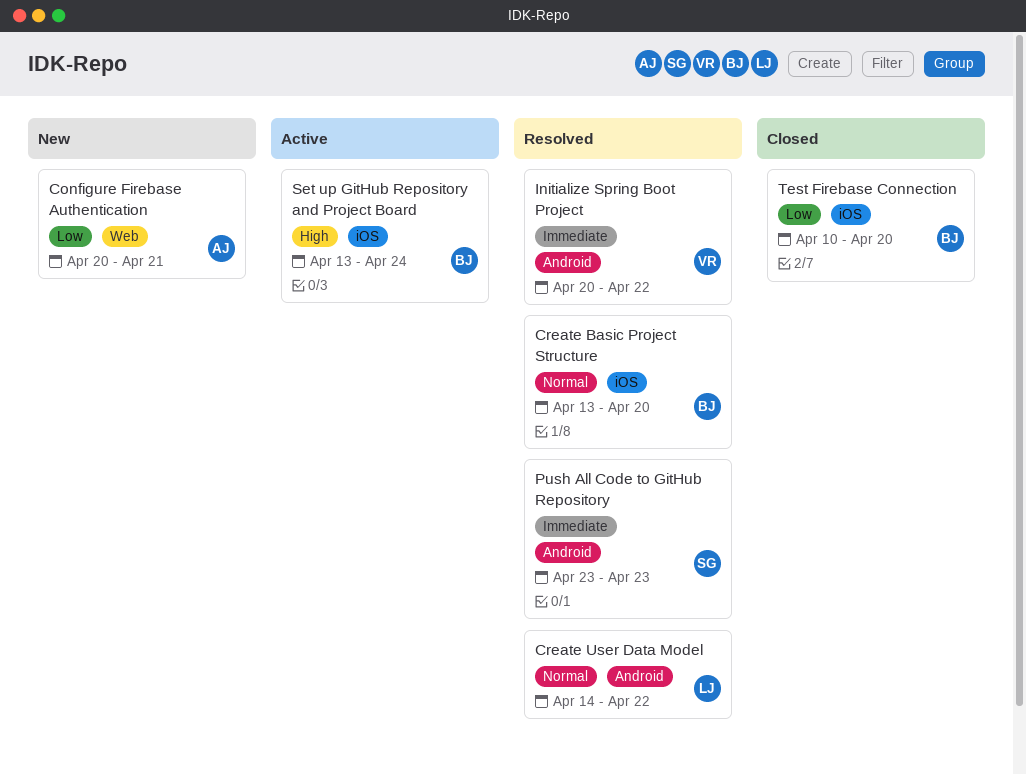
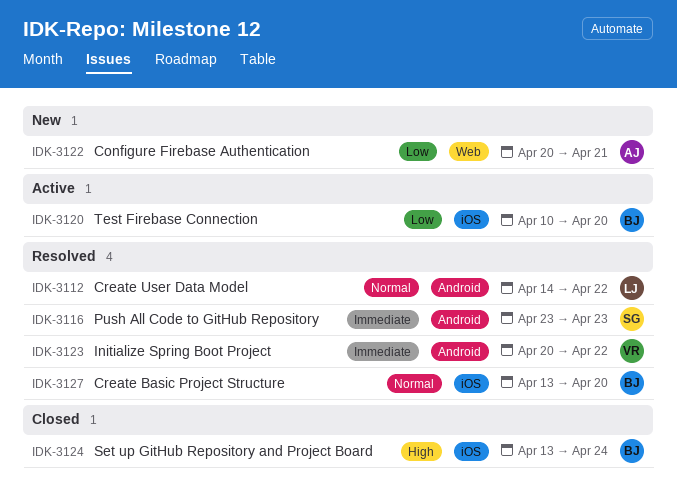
Set up GitHub Repository and Project Board, status: Active -> Closed
Test Firebase Connection, status: Closed -> Active

